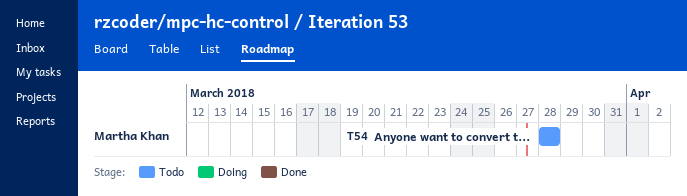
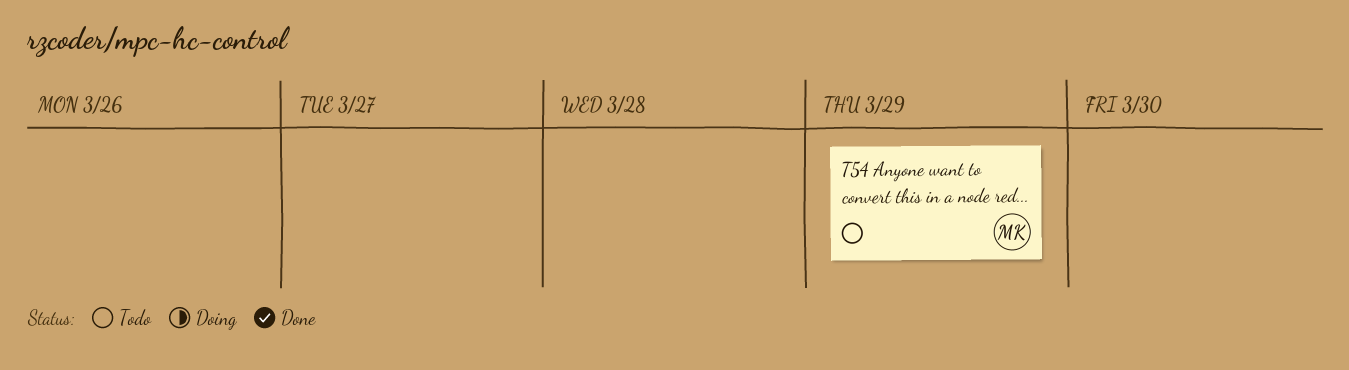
T54, due: Mar 28 -> Mar 29

